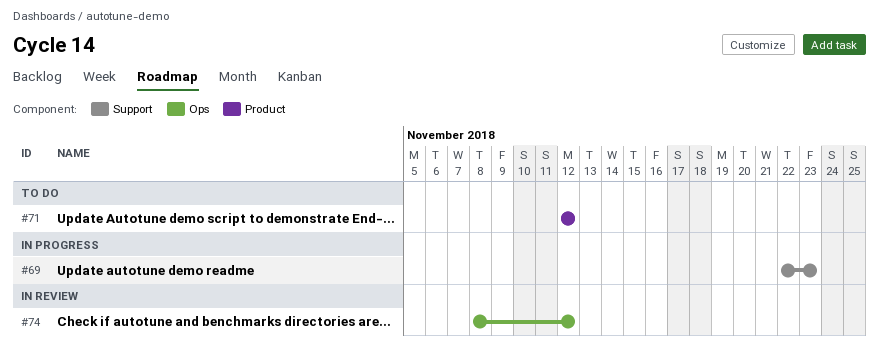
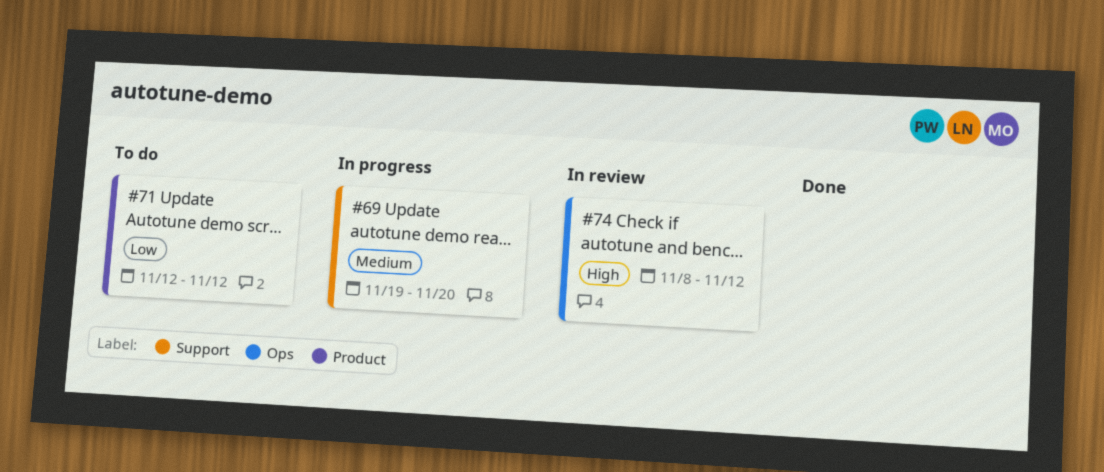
#69, start: Nov 22 -> Nov 19
#69, due: Nov 23 -> Nov 20

